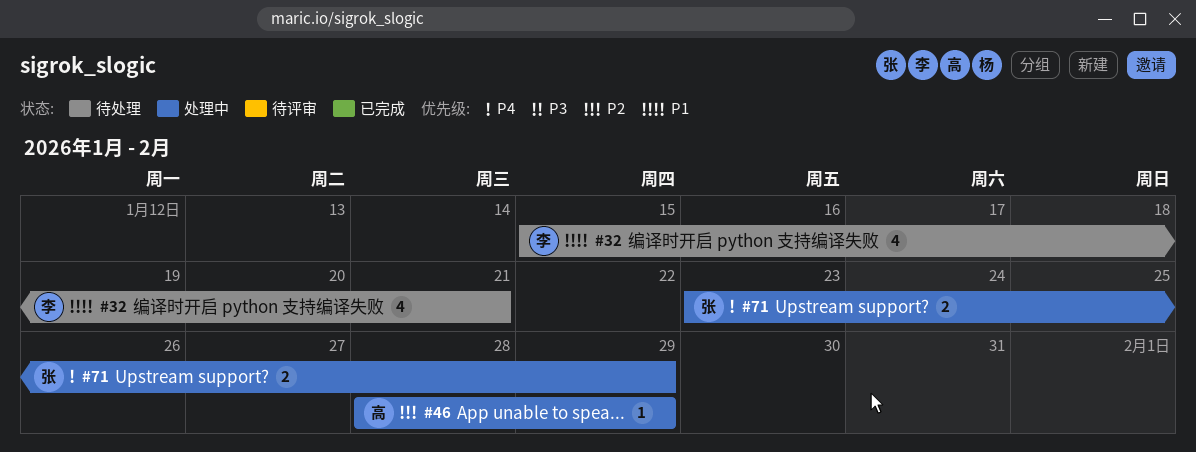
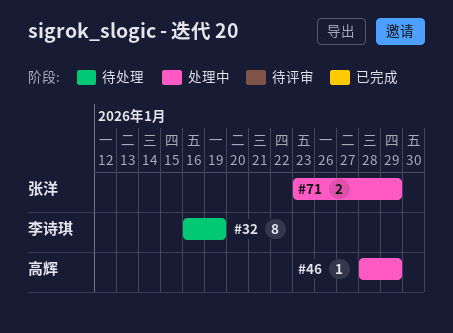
#32, estimate: 4 -> 8
#32, start: Jan 15 -> Jan 16
#32, due: Jan 21 -> Jan 19

